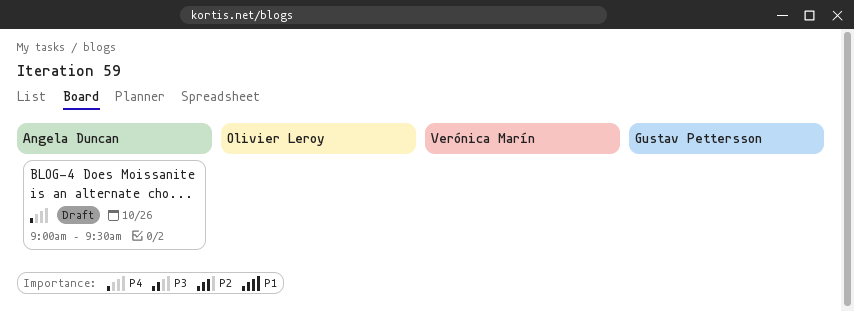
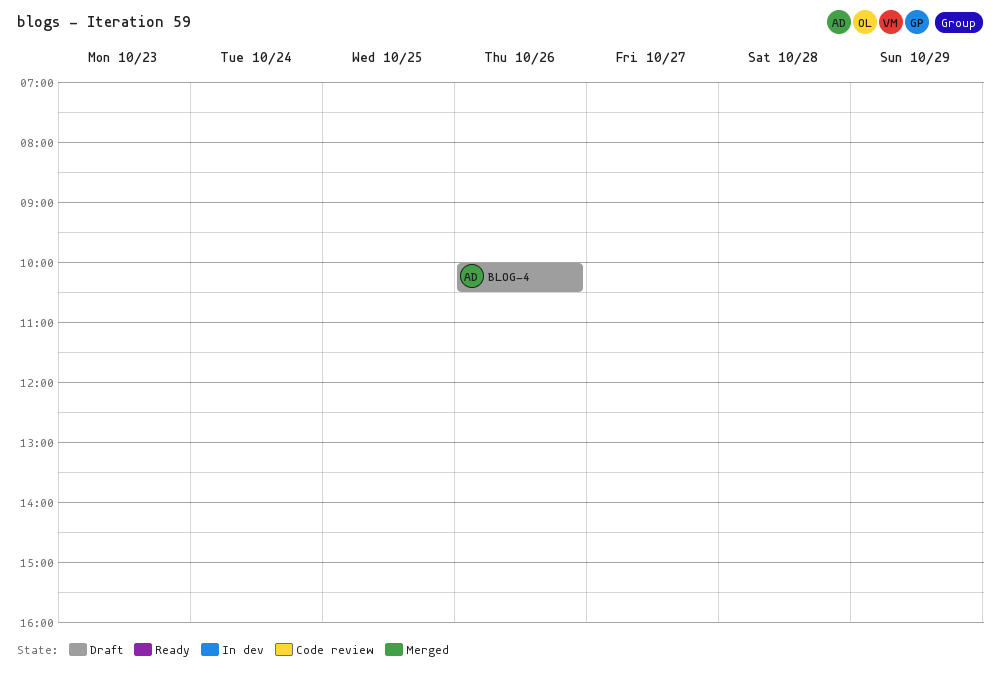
BLOG-4, begins: 09:00 -> 10:00
BLOG-4, ends: 09:30 -> 10:30

